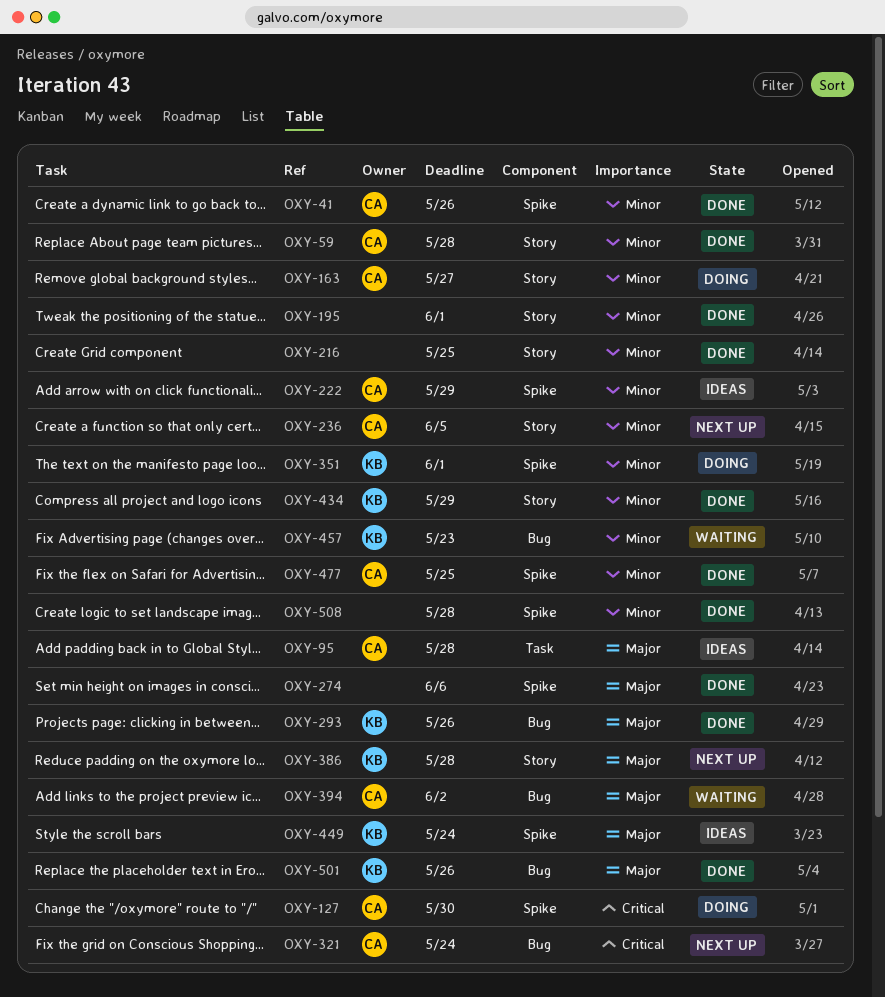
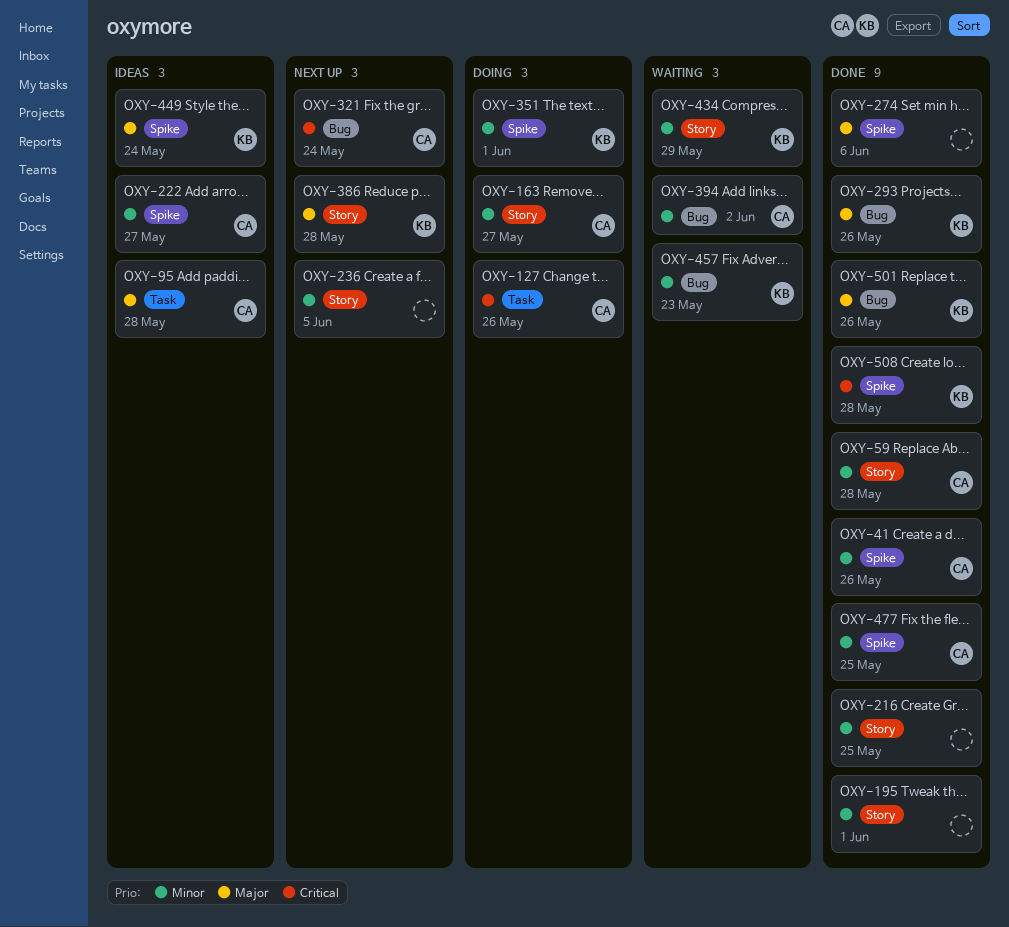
OXY-127, label: Spike -> Task
OXY-127, due: May 30 -> May 26
OXY-222, due: May 29 -> May 27
OXY-236, owner: CA -> none
OXY-394, priority: Major -> Minor
OXY-434, status: Done -> Waiting
OXY-508, owner: none -> KB
OXY-508, priority: Minor -> Critical

